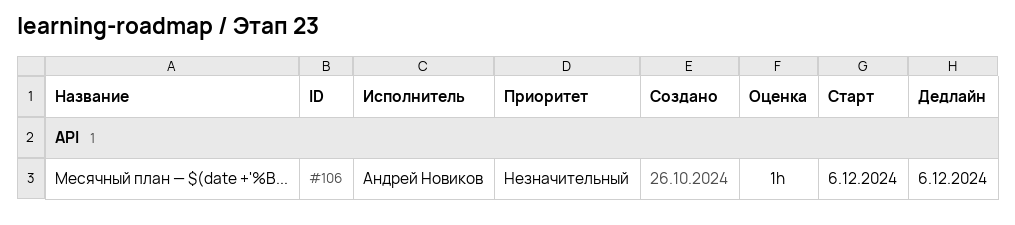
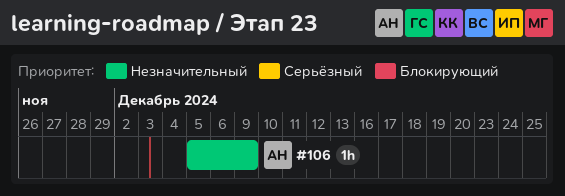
#106, start: Dec 6 -> Dec 5
#106, due: Dec 6 -> Dec 9

